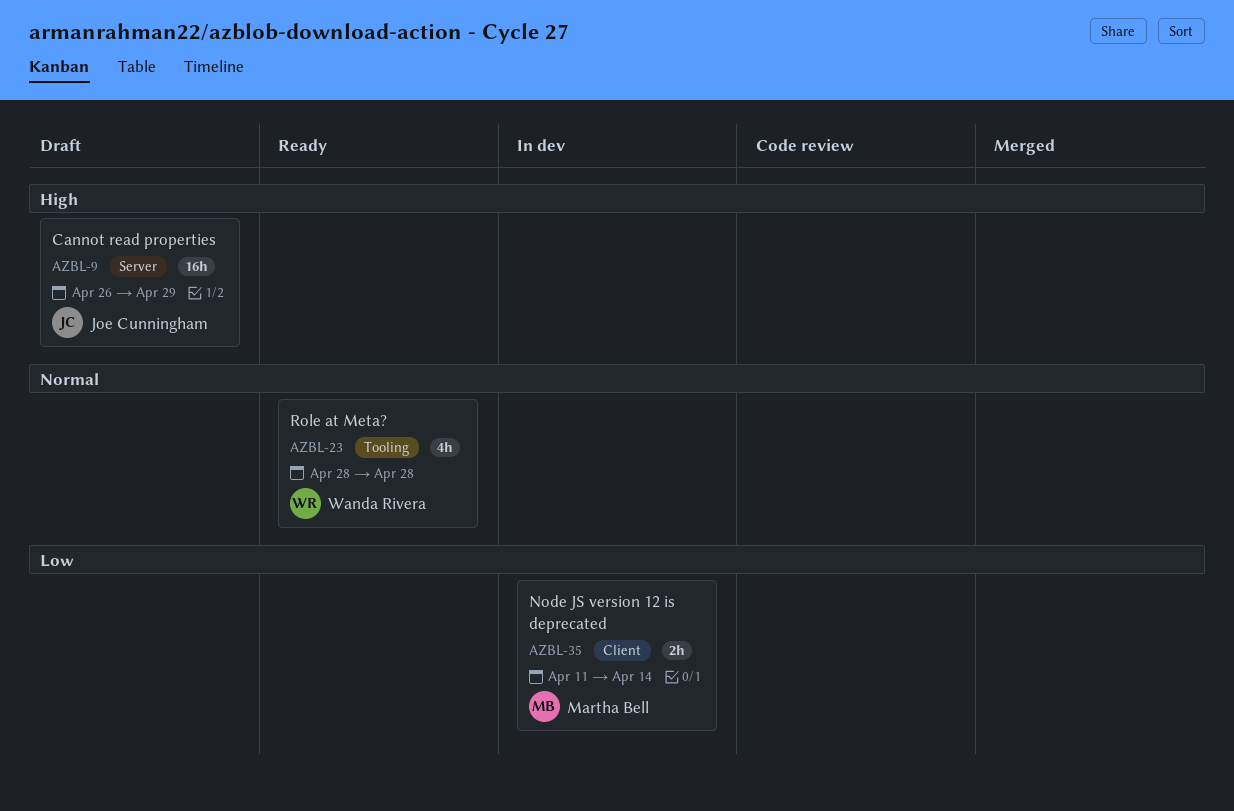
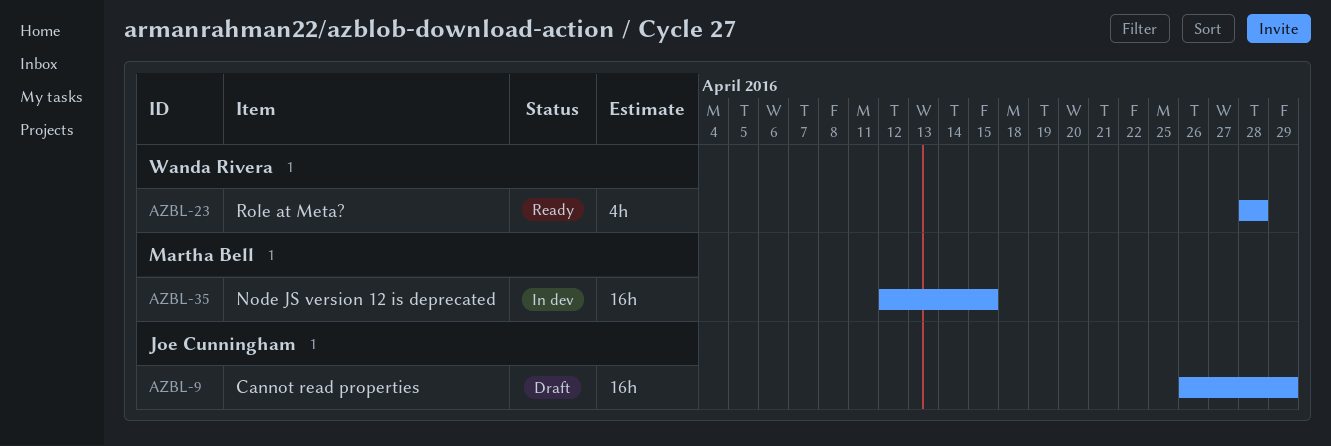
AZBL-35, estimate: 2h -> 16h
AZBL-35, start: Apr 11 -> Apr 12
AZBL-35, due: Apr 14 -> Apr 15

